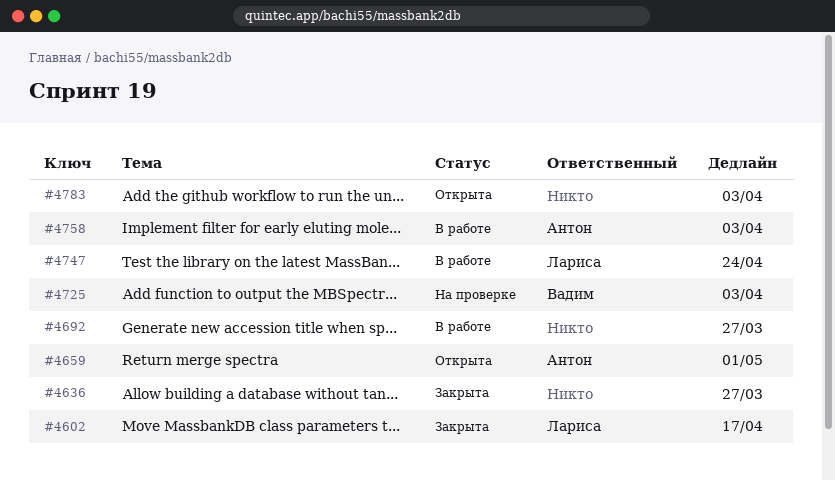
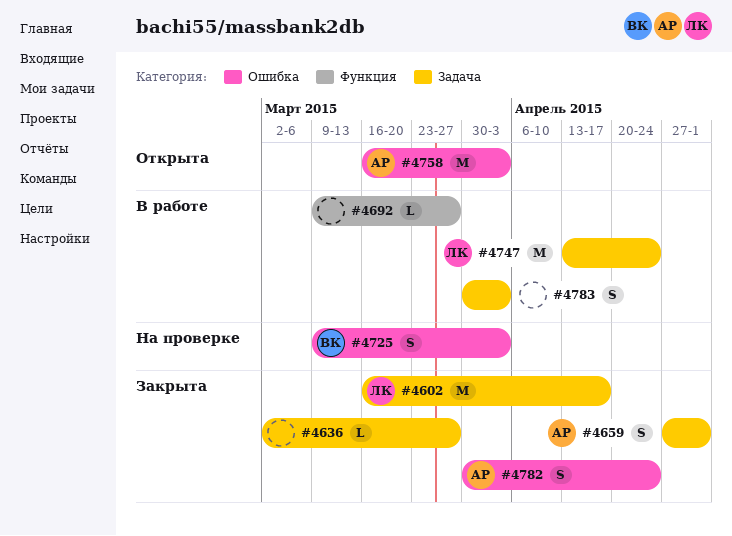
#4659, status: Открыта -> Закрыта
#4758, status: В работе -> Открыта
#4782: none -> present
#4783, status: Открыта -> В работе

